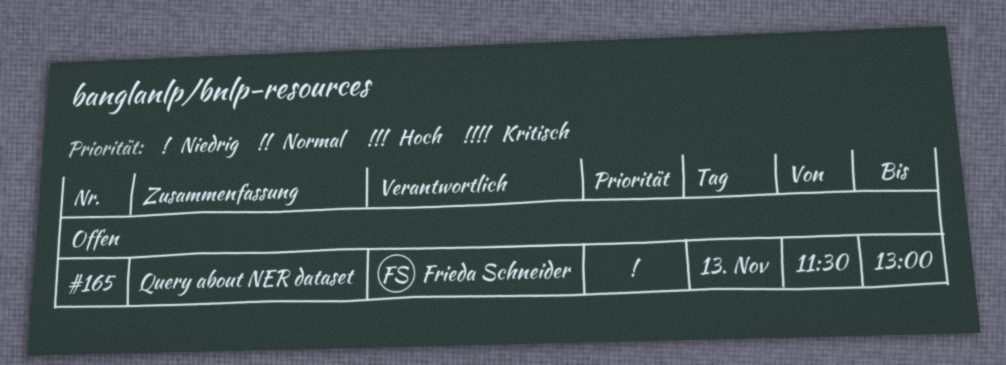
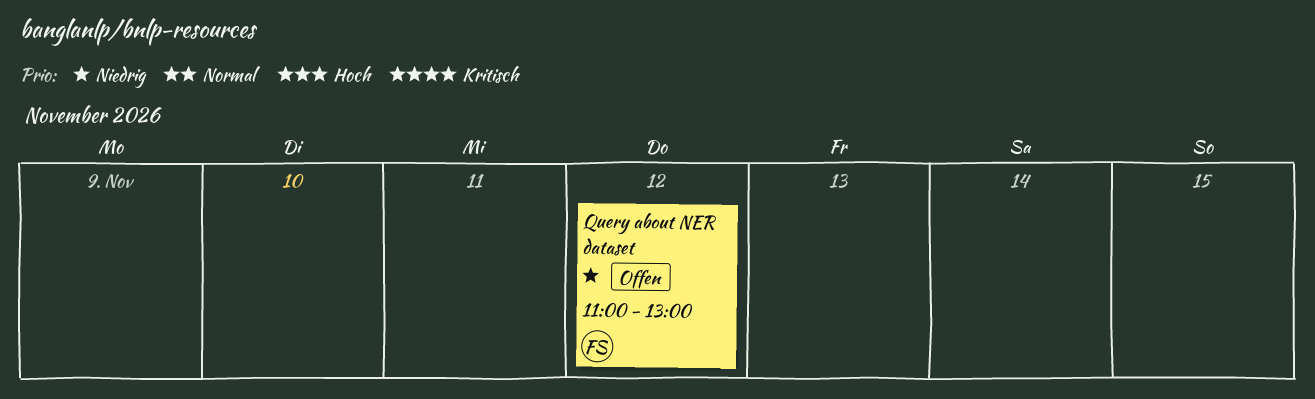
Query about NER dataset, day: Nov 13 -> Nov 12
Query about NER dataset, begins: 11:30 -> 11:00

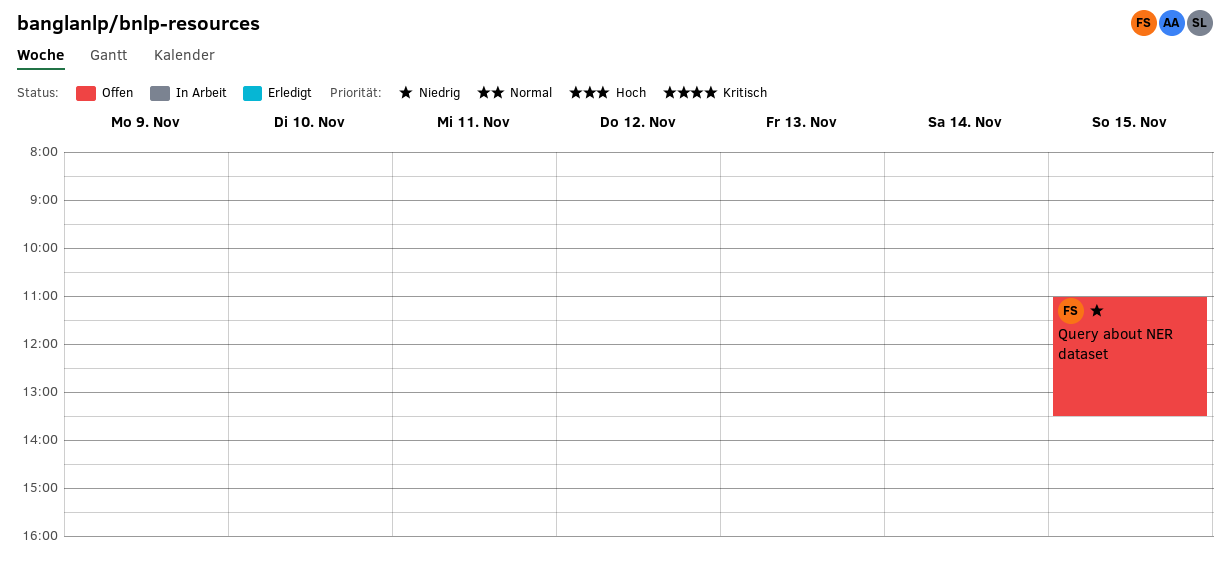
Query about NER dataset, day: Nov 12 -> Nov 15
Query about NER dataset, ends: 13:00 -> 13:30

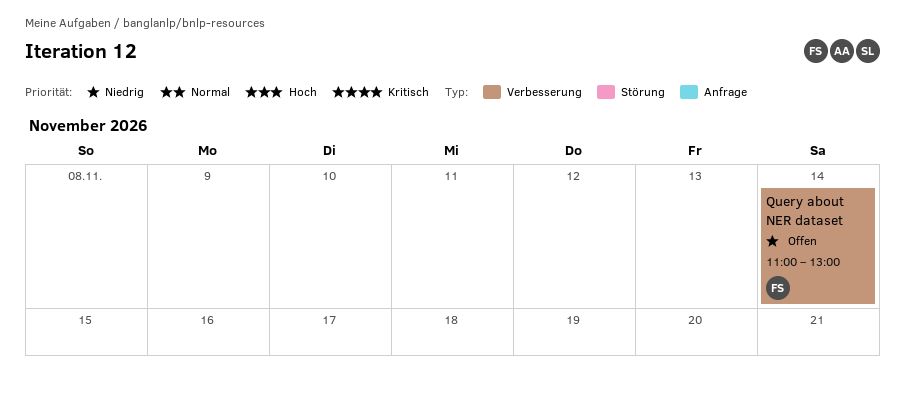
Query about NER dataset, day: Nov 15 -> Nov 14
Query about NER dataset, ends: 13:30 -> 13:00

